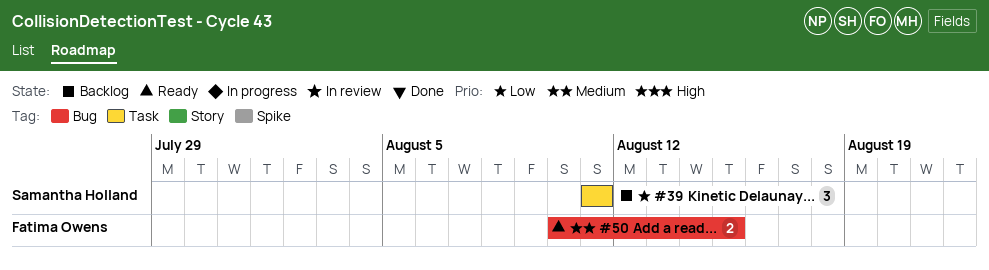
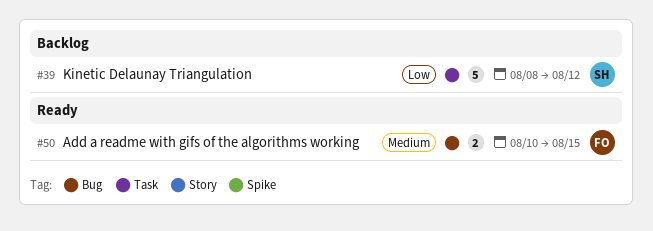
#39, estimate: 3 -> 5
#39, start: Aug 11 -> Aug 8
#39, due: Aug 11 -> Aug 12

